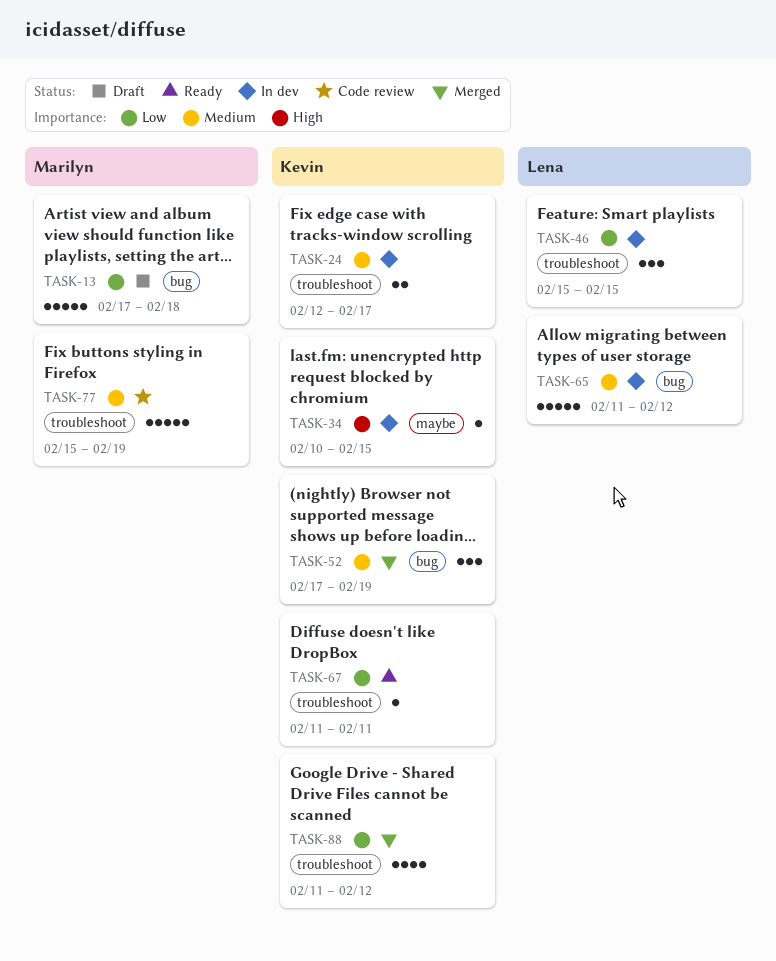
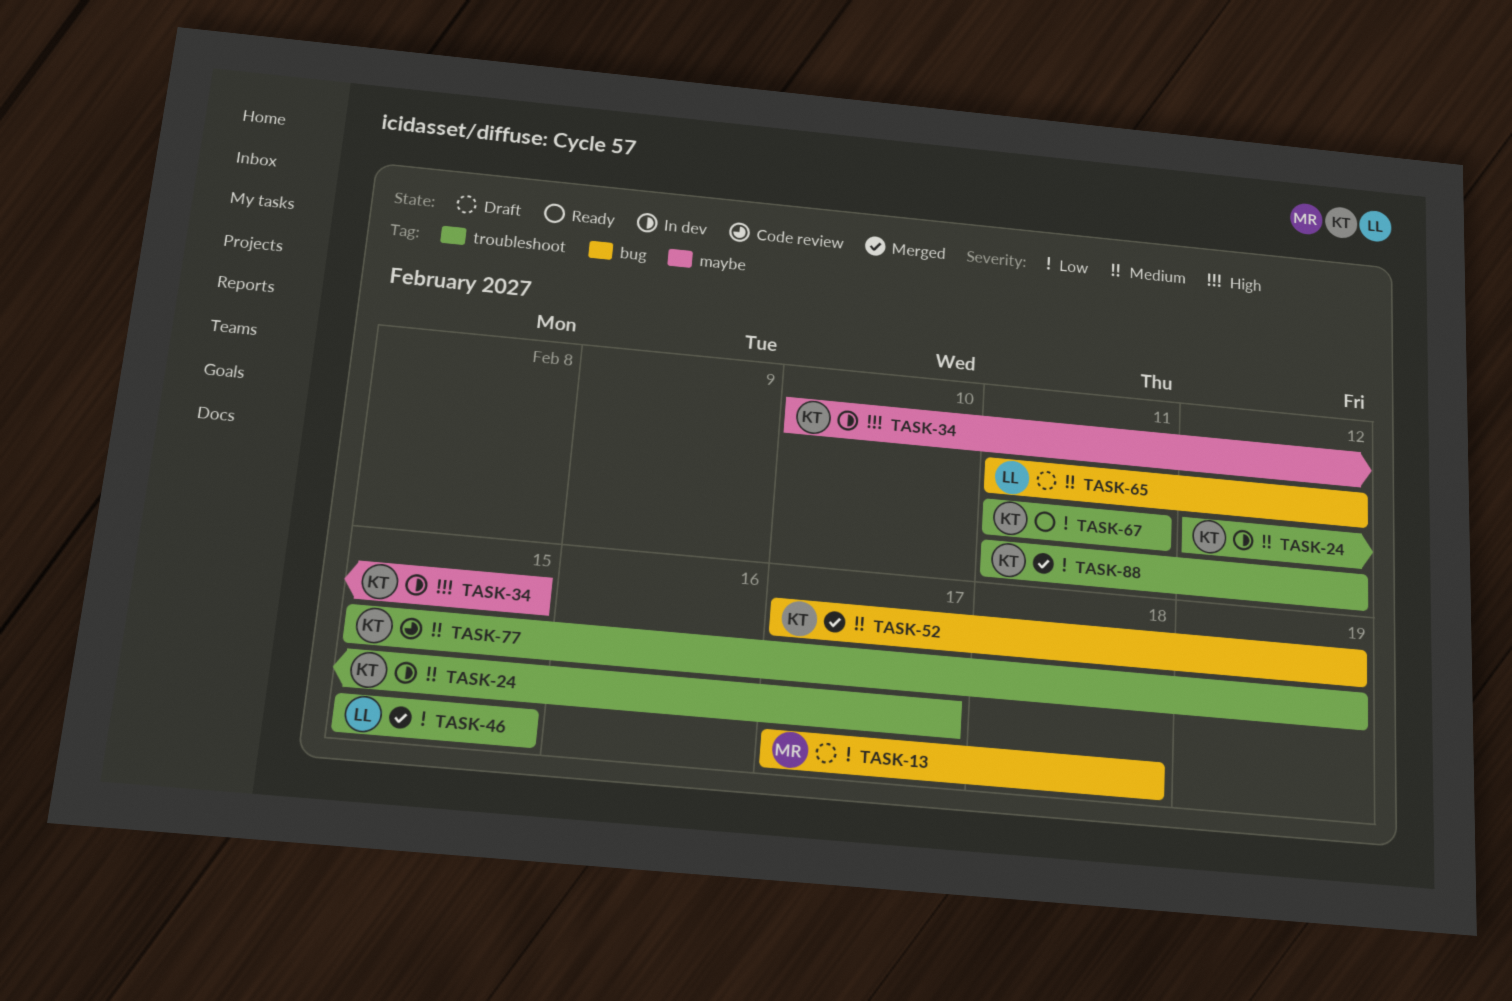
TASK-46, status: In dev -> Merged
TASK-65, status: In dev -> Draft
TASK-77, owner: Marilyn -> Kevin

